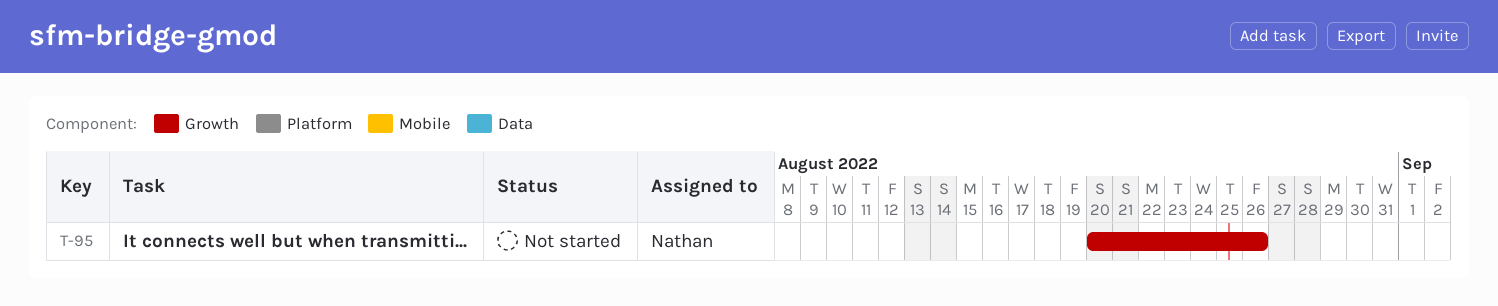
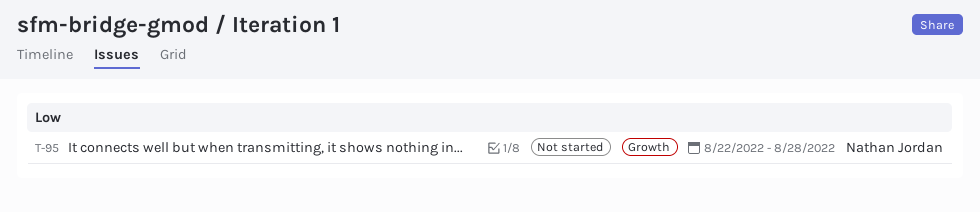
T-95, start: Aug 20 -> Aug 22
T-95, due: Aug 26 -> Aug 28

